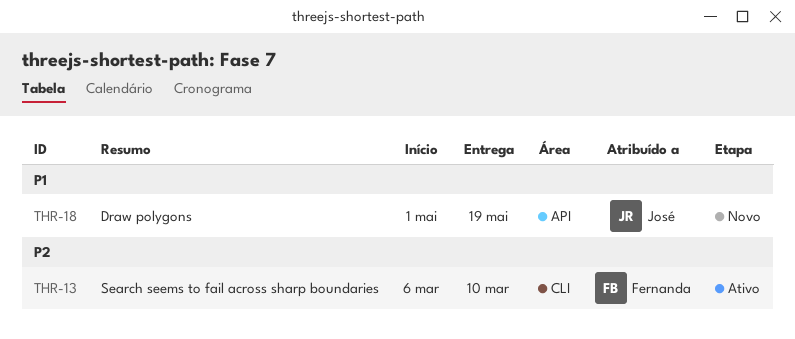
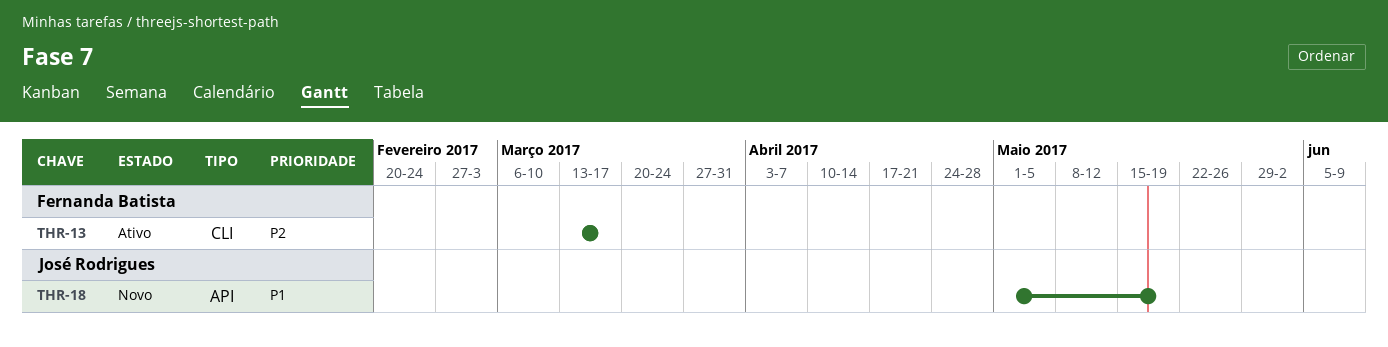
THR-13, start: Mar 6 -> Mar 13
THR-13, due: Mar 10 -> Mar 17

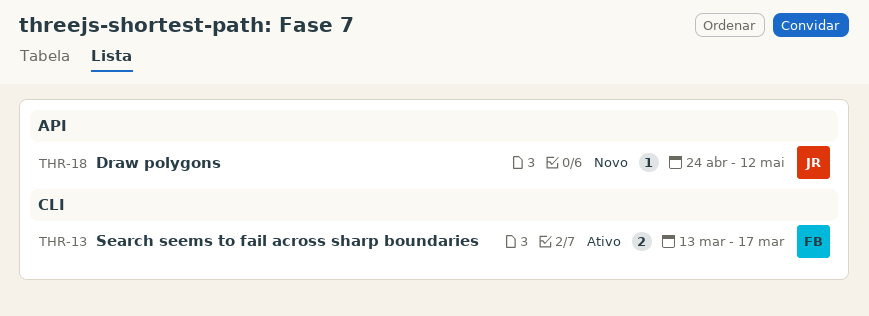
THR-18, start: May 1 -> Apr 24
THR-18, due: May 19 -> May 12

